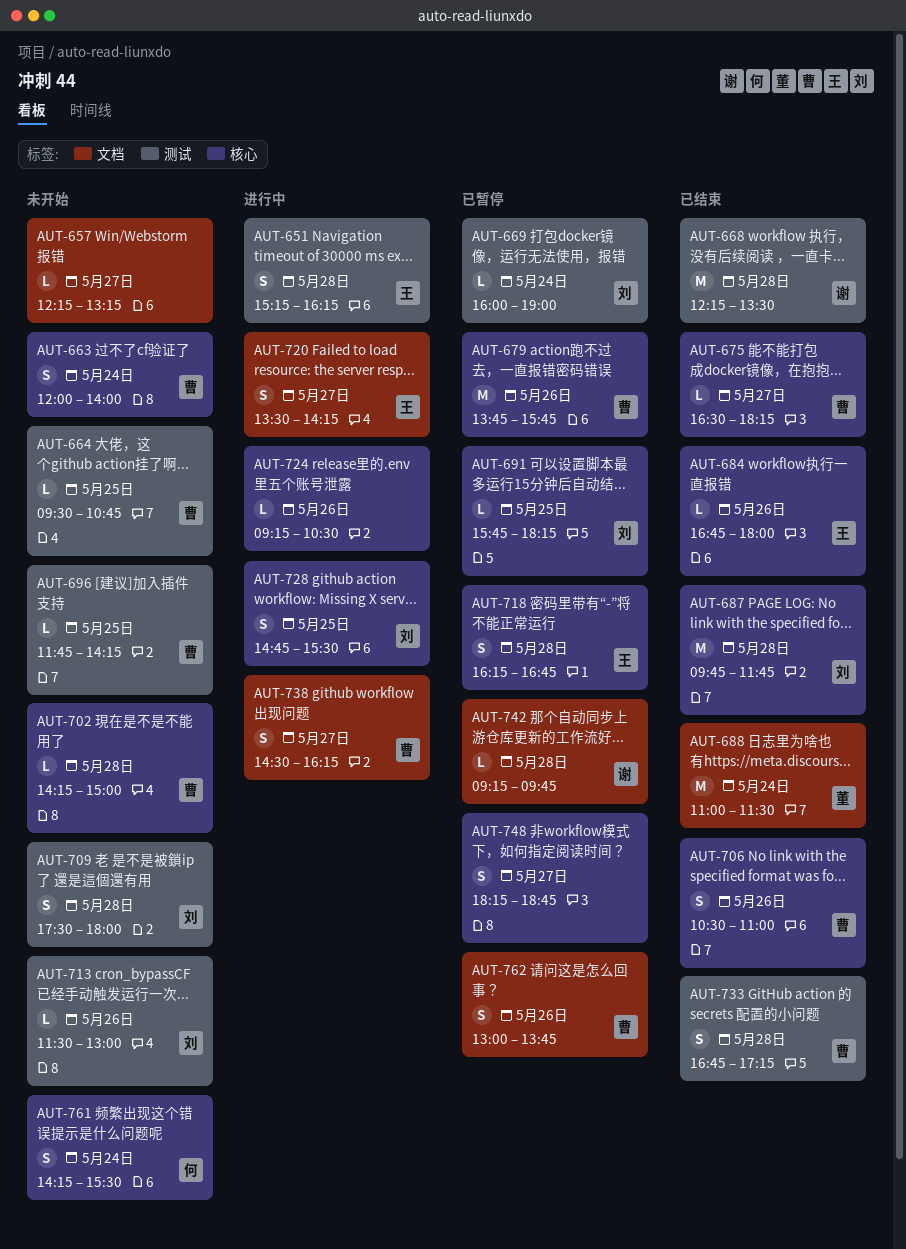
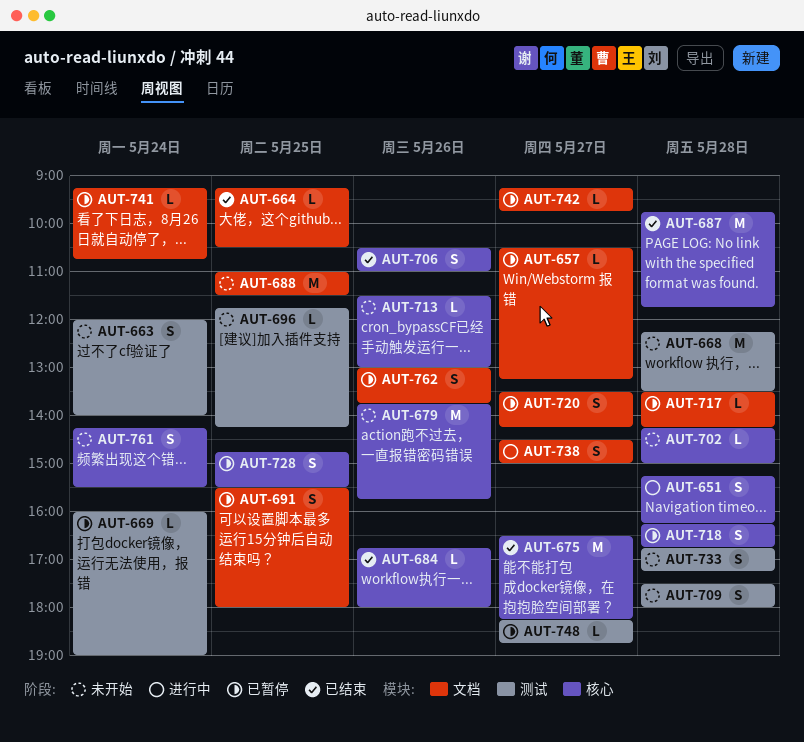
AUT-651, label: 测试 -> 核心
AUT-657, status: 未开始 -> 已暂停
AUT-657, begins: 12:15 -> 10:30
AUT-663, label: 核心 -> 测试
AUT-664, status: 未开始 -> 已结束
AUT-664, label: 测试 -> 文档
AUT-664, begins: 09:30 -> 09:15
AUT-664, ends: 10:45 -> 10:30
AUT-668, status: 已结束 -> 未开始
AUT-675, estimate: L -> M
AUT-679, status: 已暂停 -> 未开始
AUT-688, status: 已结束 -> 未开始
AUT-688, day: May 24 -> May 25
AUT-691, label: 核心 -> 文档
AUT-691, estimate: L -> S
AUT-691, begins: 15:45 -> 15:30
AUT-691, ends: 18:15 -> 18:00
AUT-713, label: 测试 -> 核心
AUT-717: none -> present
AUT-720, status: 进行中 -> 已暂停
AUT-724: present -> none
AUT-728, status: 进行中 -> 已暂停
AUT-733, status: 已结束 -> 未开始
AUT-738, ends: 16:15 -> 15:00
AUT-741: none -> present
AUT-742, day: May 28 -> May 27
AUT-748, label: 核心 -> 测试
AUT-748, estimate: S -> L

